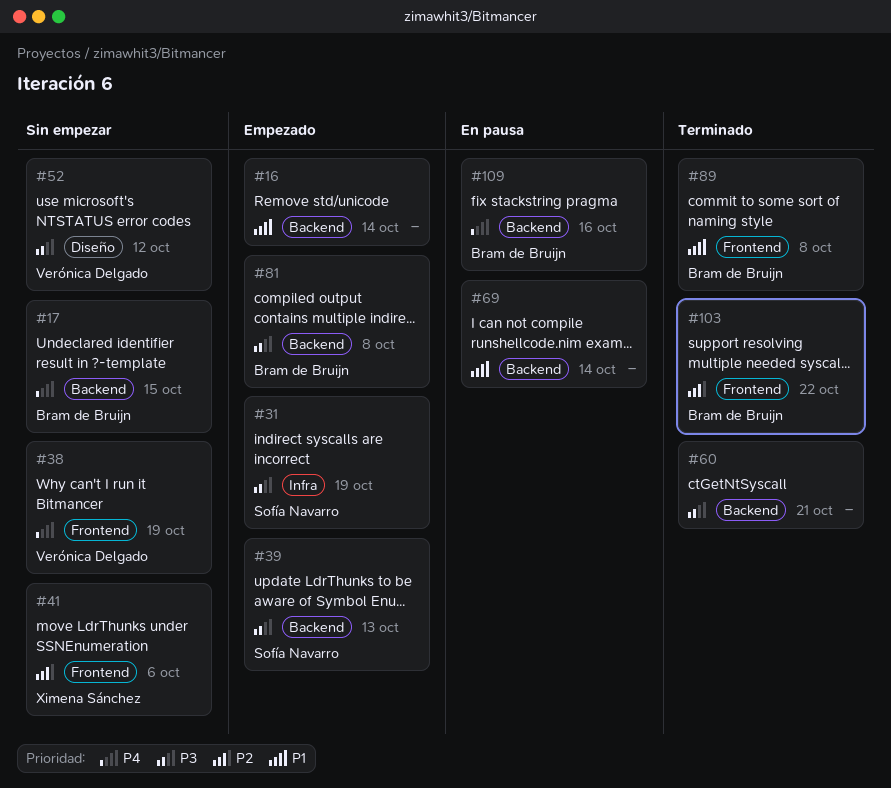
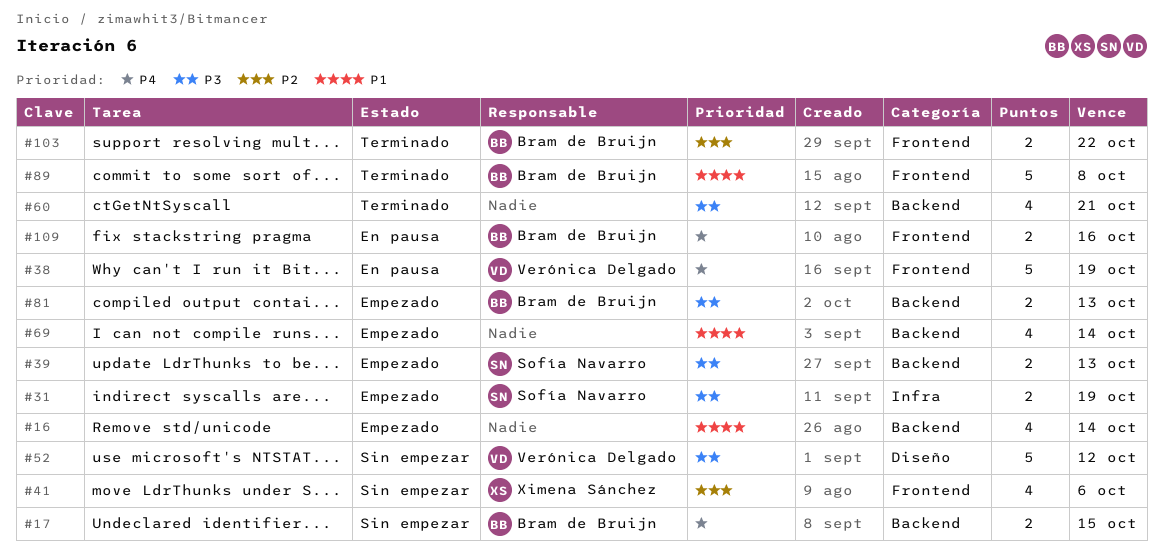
#38, status: Sin empezar -> En pausa
#69, status: En pausa -> Empezado
#81, due: Oct 8 -> Oct 13
#109, label: Backend -> Frontend

